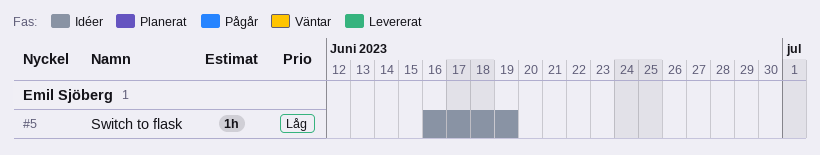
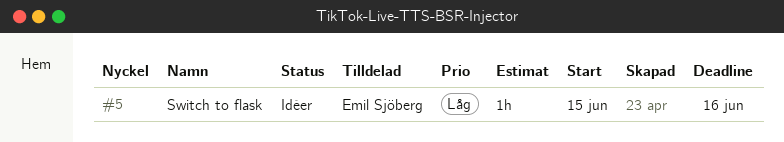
#5, start: Jun 16 -> Jun 15
#5, due: Jun 19 -> Jun 16

